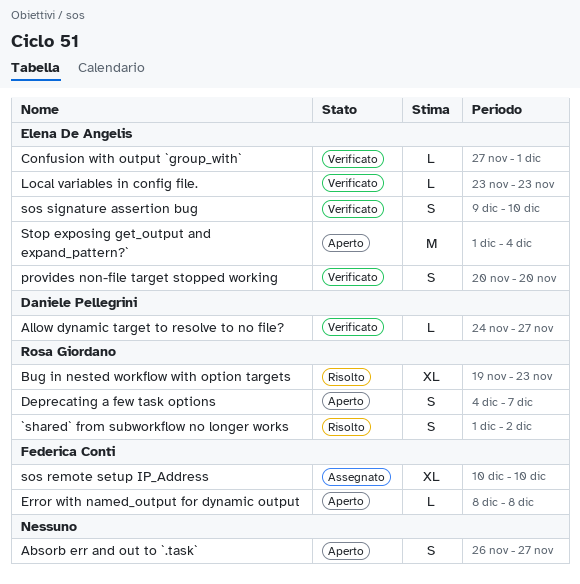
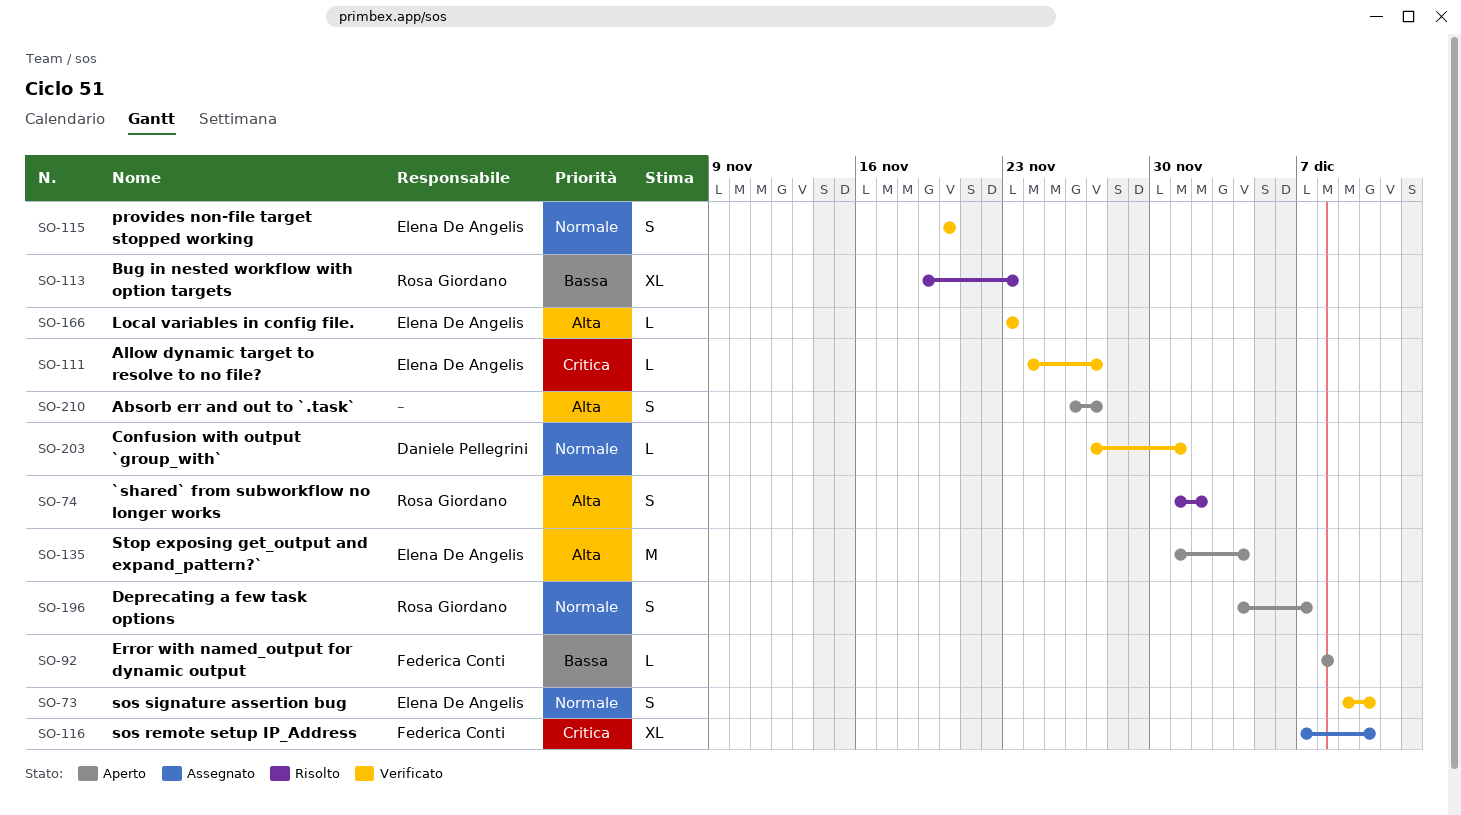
Allow dynamic target to resolve to no file?, owner: Daniele Pellegrini -> Elena De Angelis
Confusion with output `group_with`, owner: Elena De Angelis -> Daniele Pellegrini
sos remote setup IP_Address, start: Dec 10 -> Dec 7

